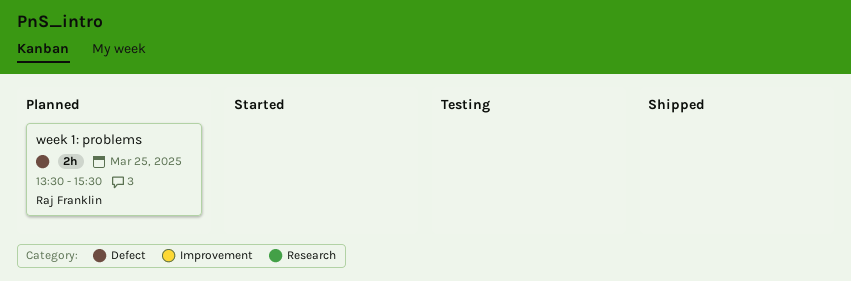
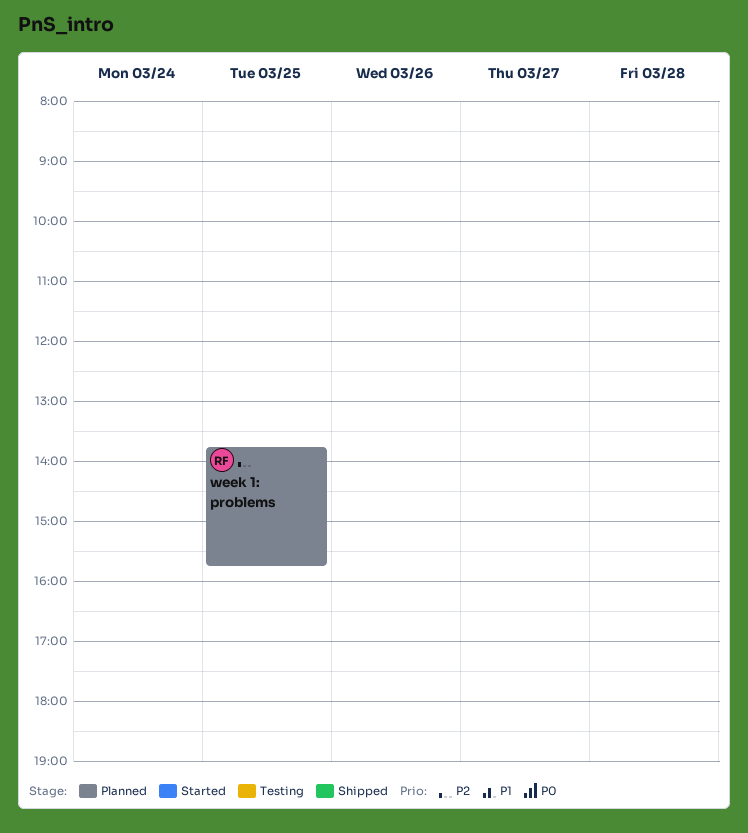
week 1: problems, begins: 13:30 -> 13:45
week 1: problems, ends: 15:30 -> 15:45

